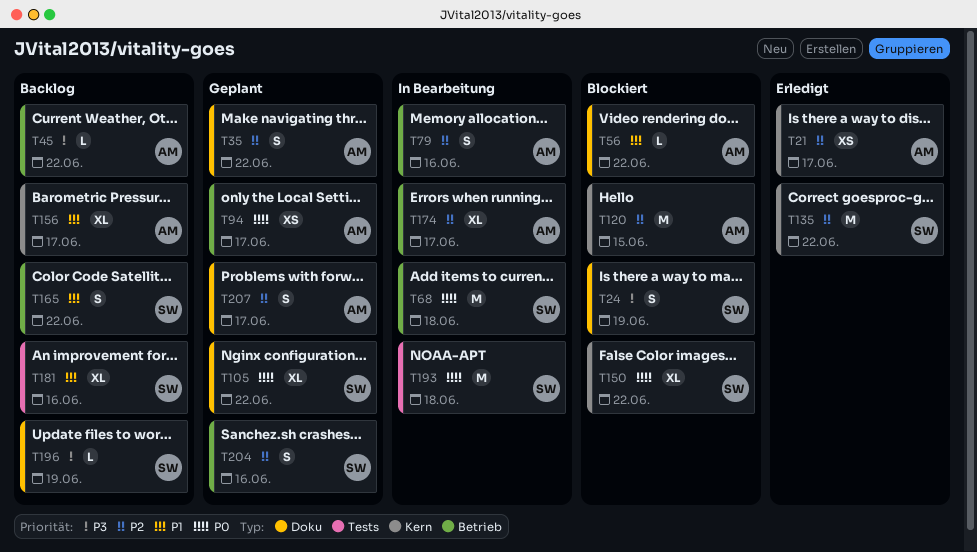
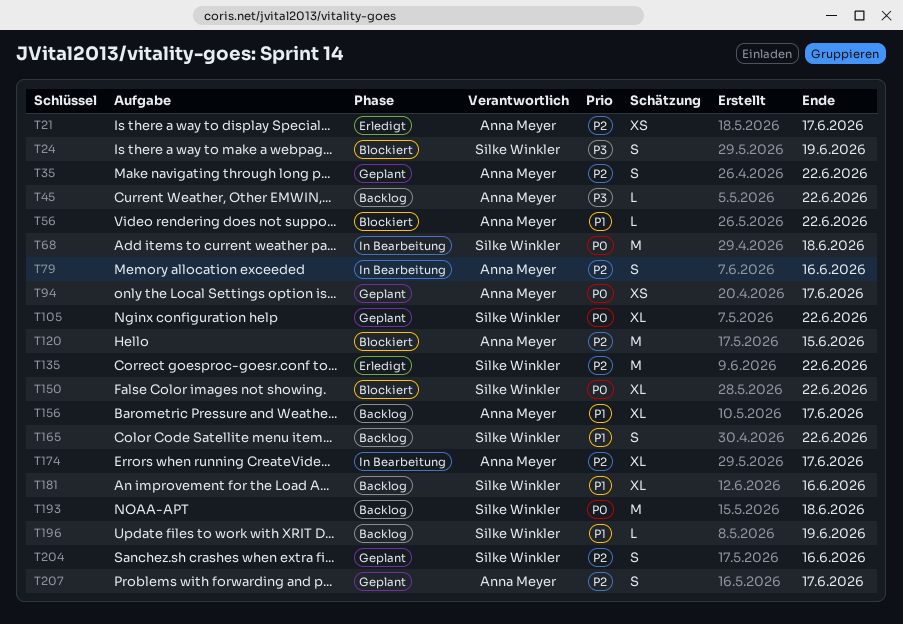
T193, status: In Bearbeitung -> Backlog
T196, priority: P3 -> P1

